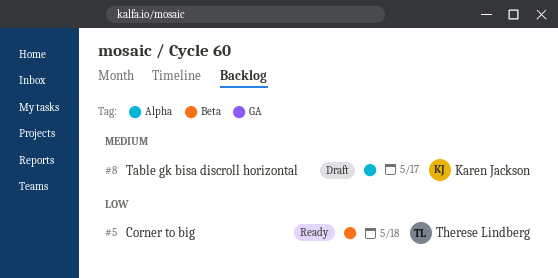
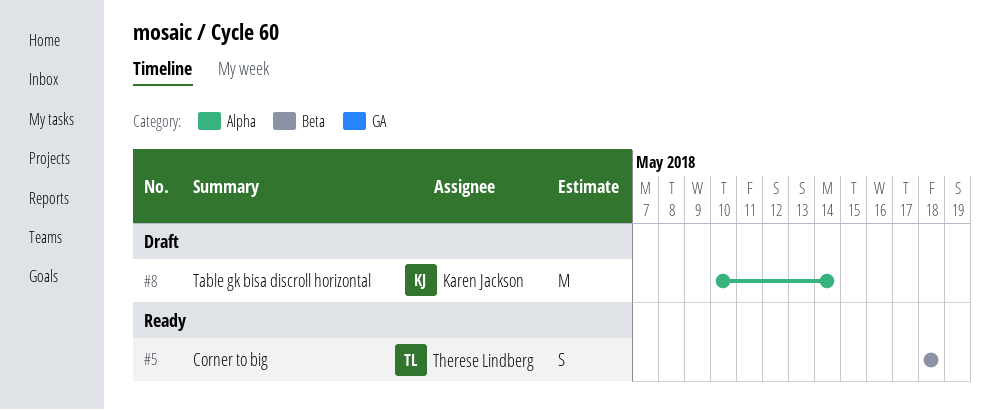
#8, due: May 17 -> May 14

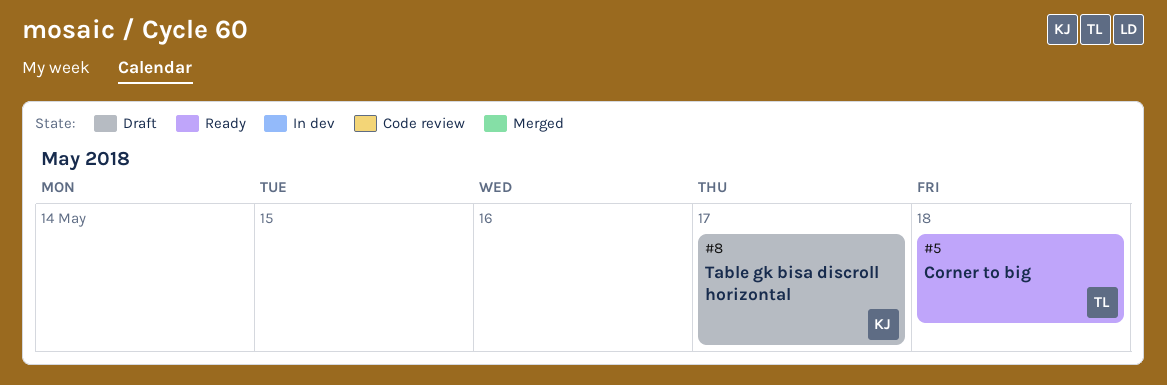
#8, due: May 14 -> May 17

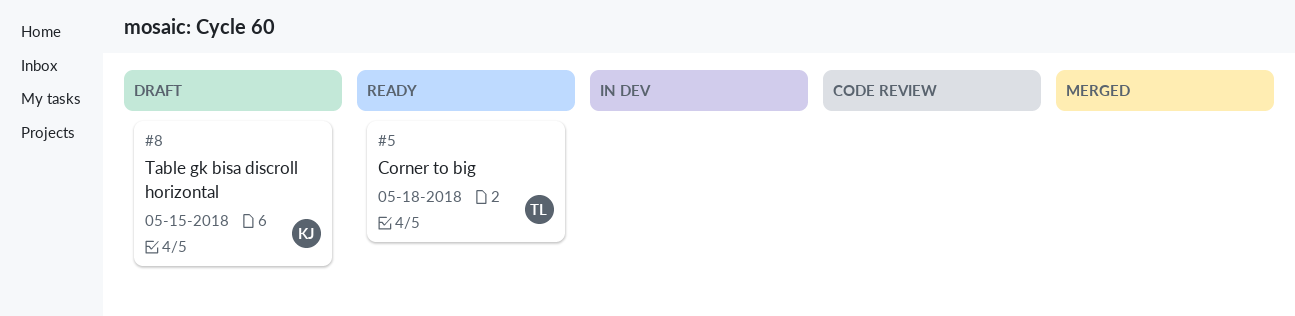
#8, due: May 17 -> May 15

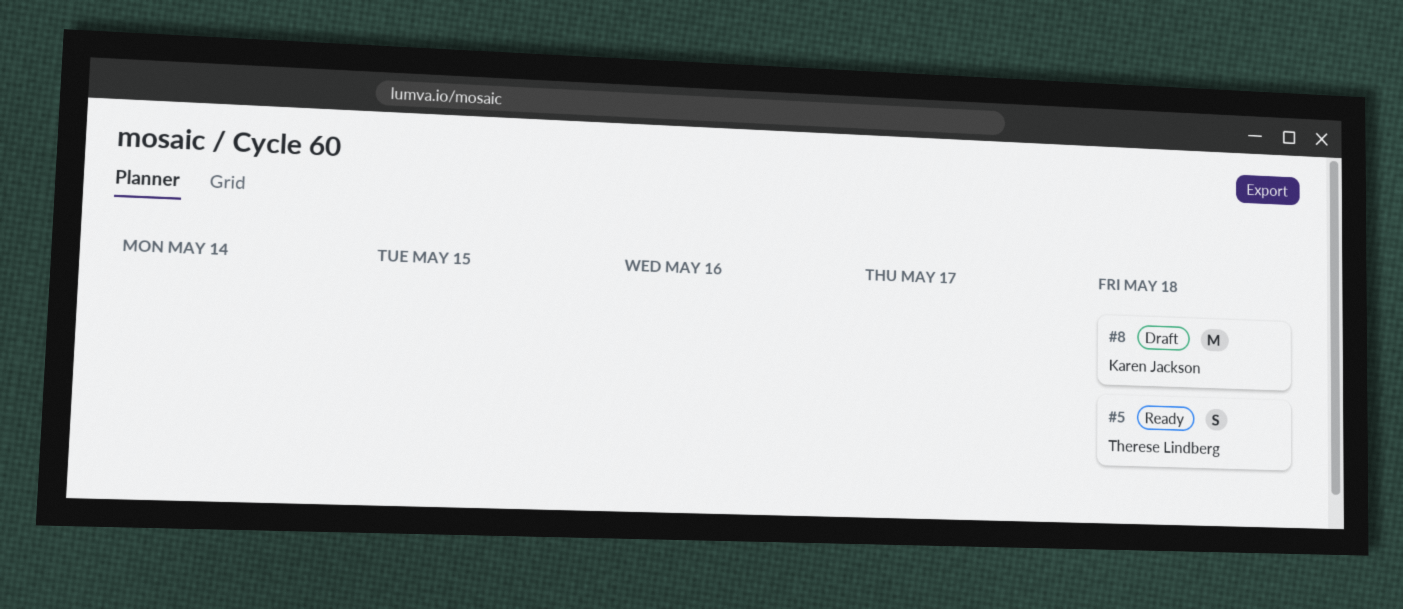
#8, due: May 15 -> May 18

